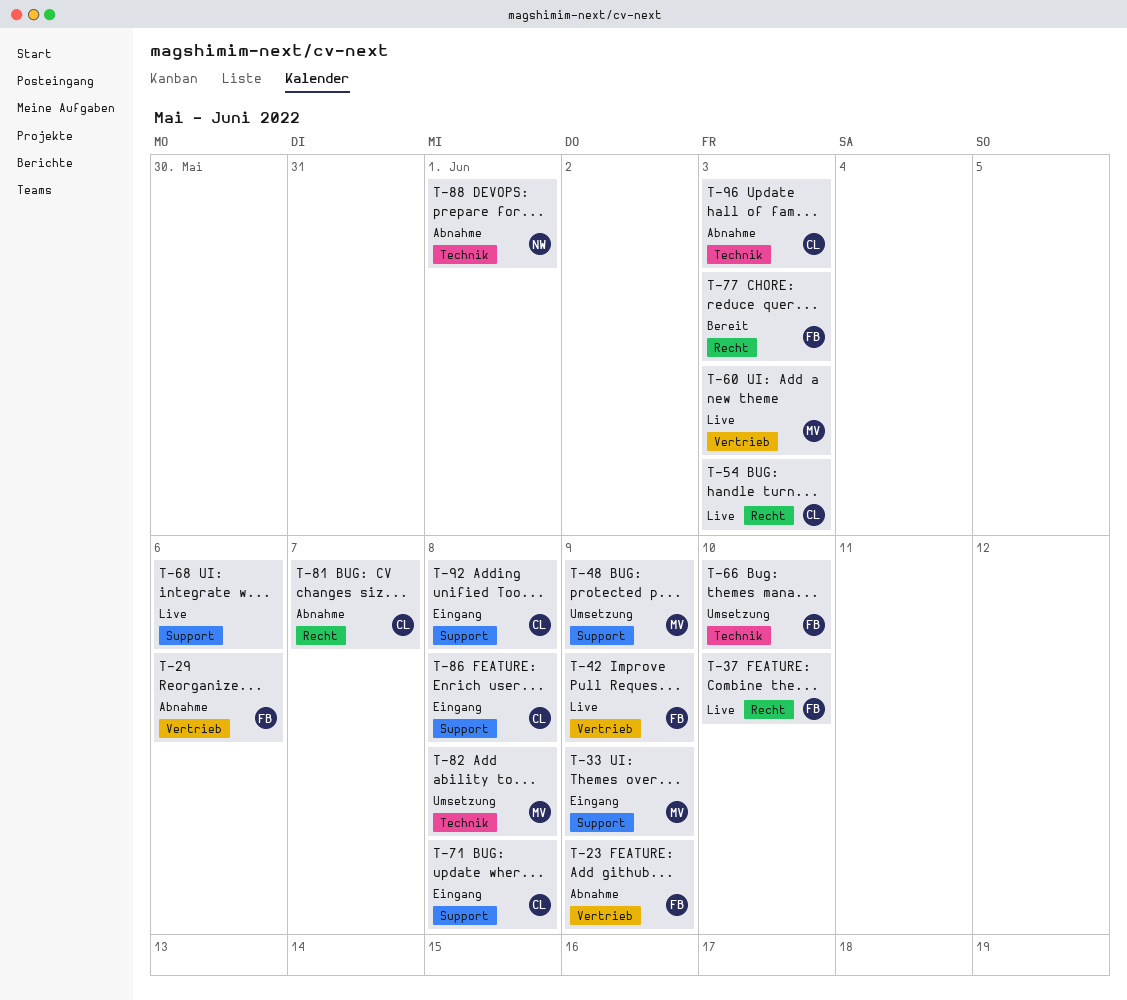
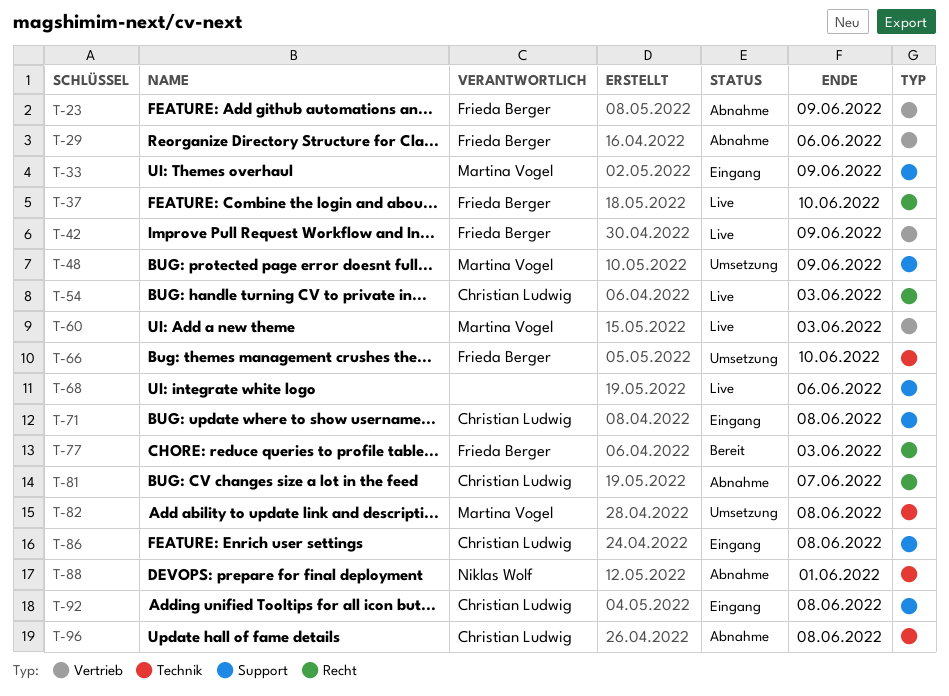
T-96, due: Jun 3 -> Jun 8

